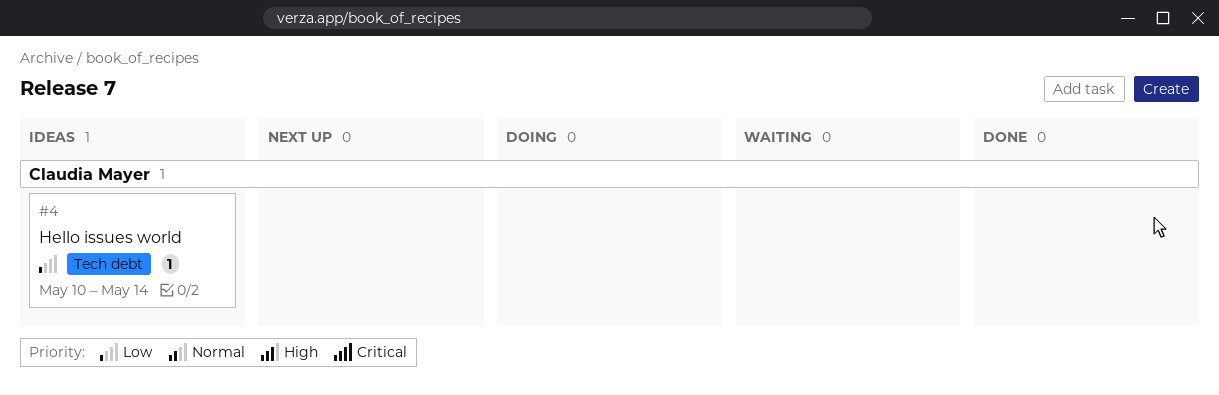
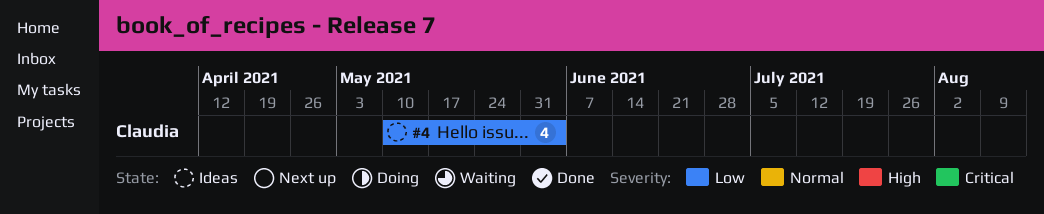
#4, estimate: 1 -> 4
#4, due: May 14 -> Jun 4

